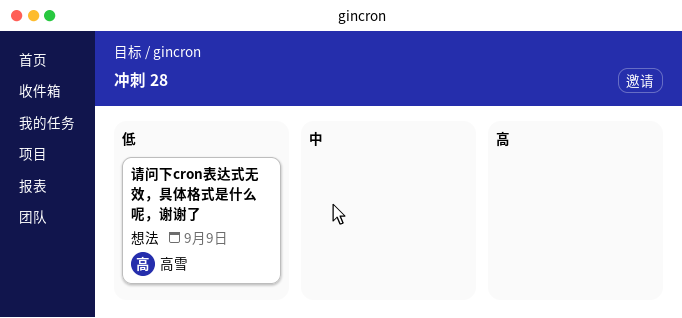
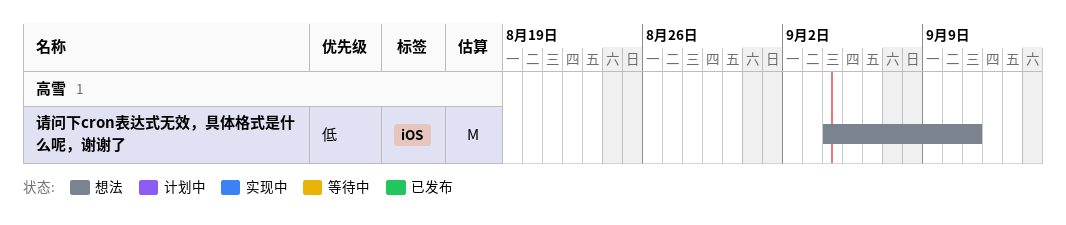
请问下cron表达式无效，具体格式是什么呢，谢谢了, due: Sep 9 -> Sep 11

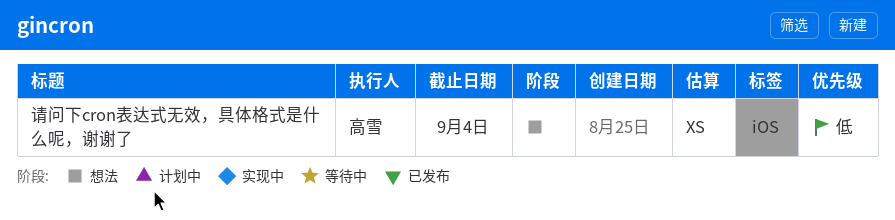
请问下cron表达式无效，具体格式是什么呢，谢谢了, estimate: M -> XS
请问下cron表达式无效，具体格式是什么呢，谢谢了, due: Sep 11 -> Sep 4

